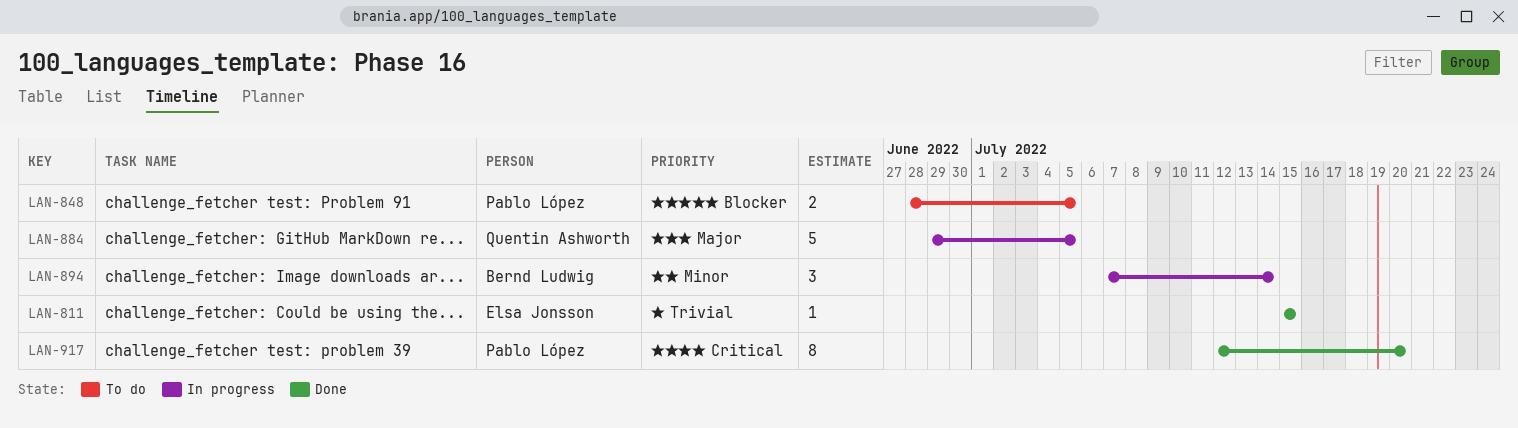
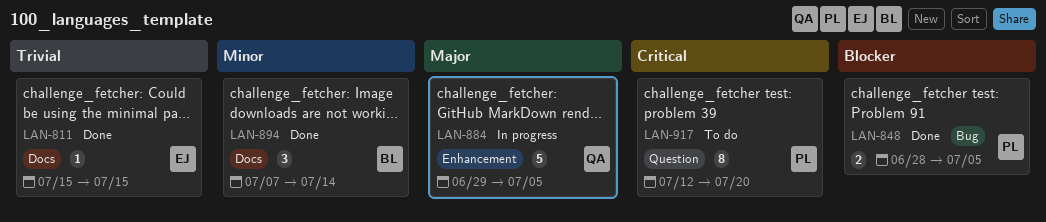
LAN-848, status: To do -> Done
LAN-894, status: In progress -> Done
LAN-917, status: Done -> To do

